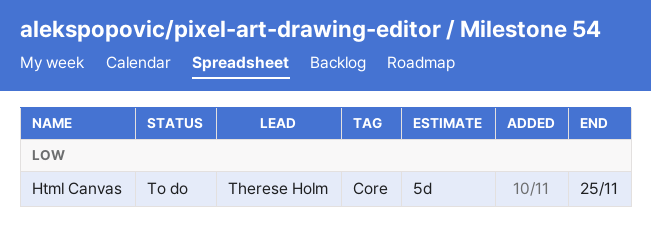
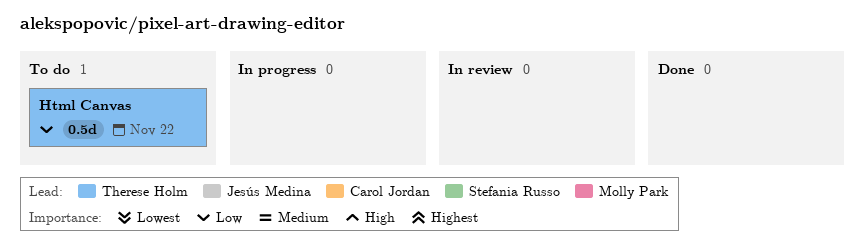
Html Canvas, estimate: 5d -> 0.5d
Html Canvas, due: Nov 25 -> Nov 22

